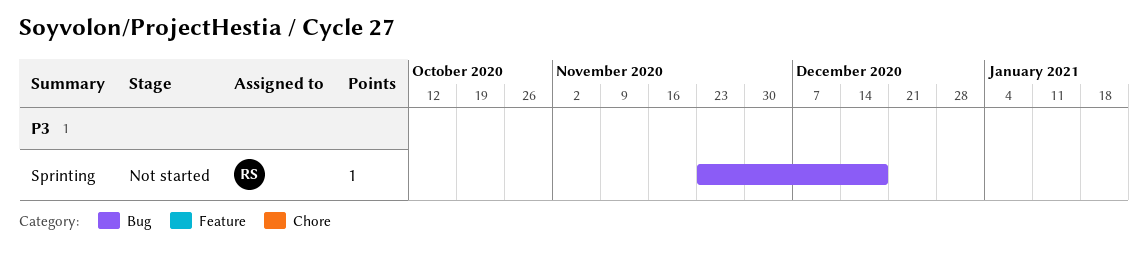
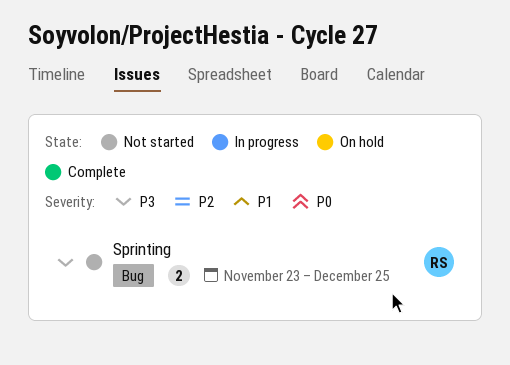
Sprinting, estimate: 1 -> 2
Sprinting, due: Dec 18 -> Dec 25

